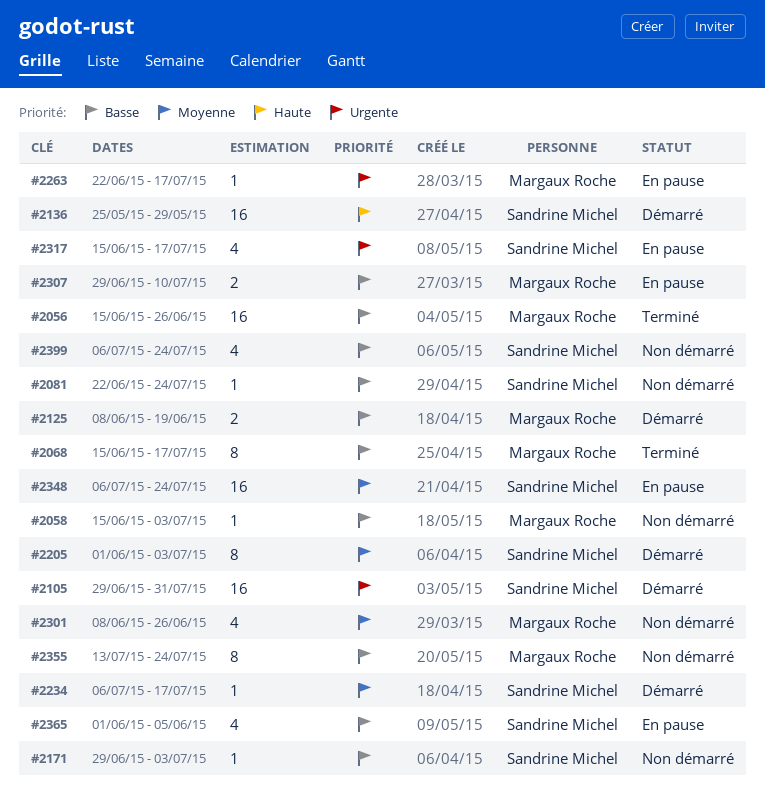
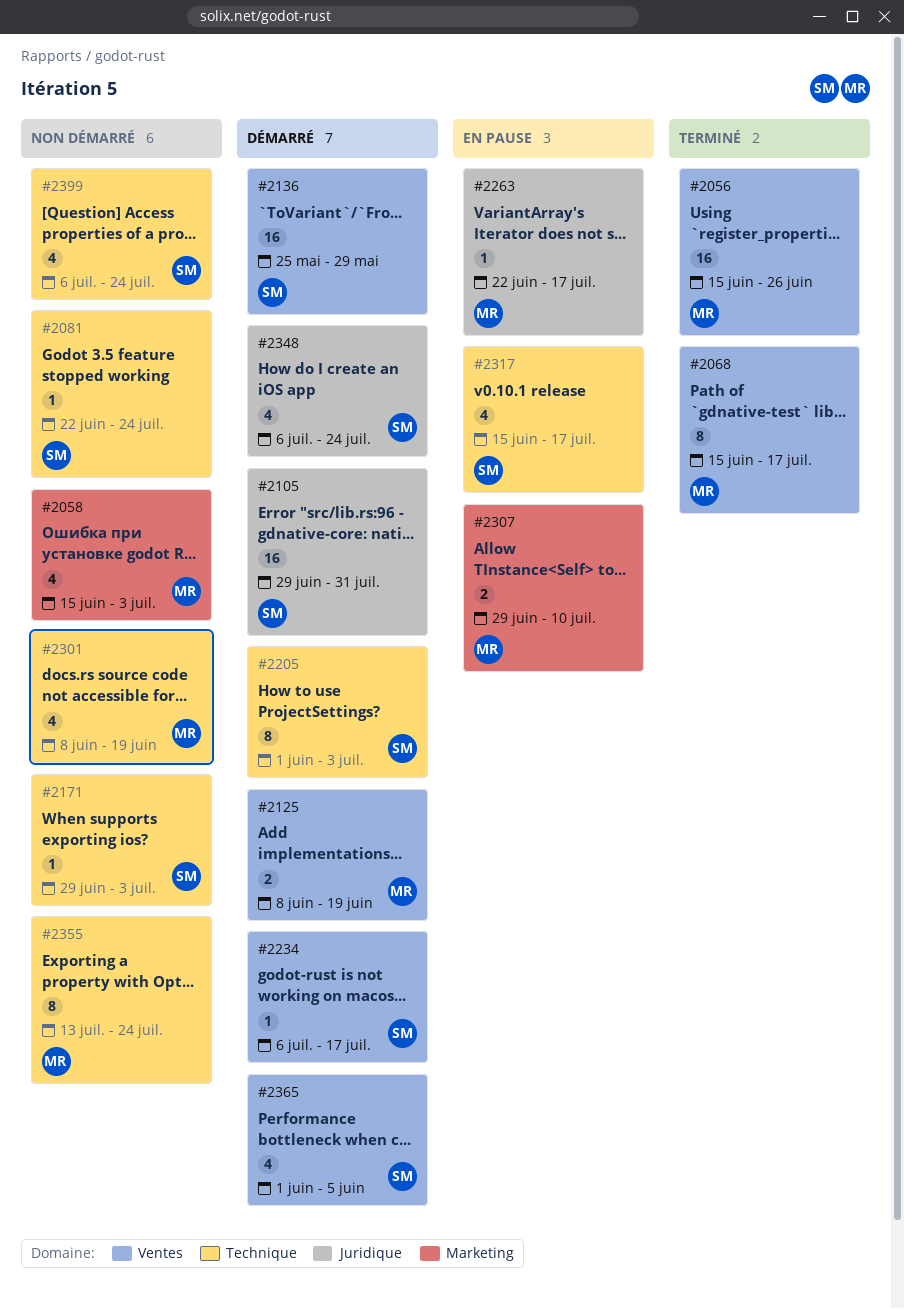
#2058, estimate: 1 -> 4
#2301, due: Jun 26 -> Jun 19
#2348, status: En pause -> Démarré
#2348, estimate: 16 -> 4
#2365, status: En pause -> Démarré

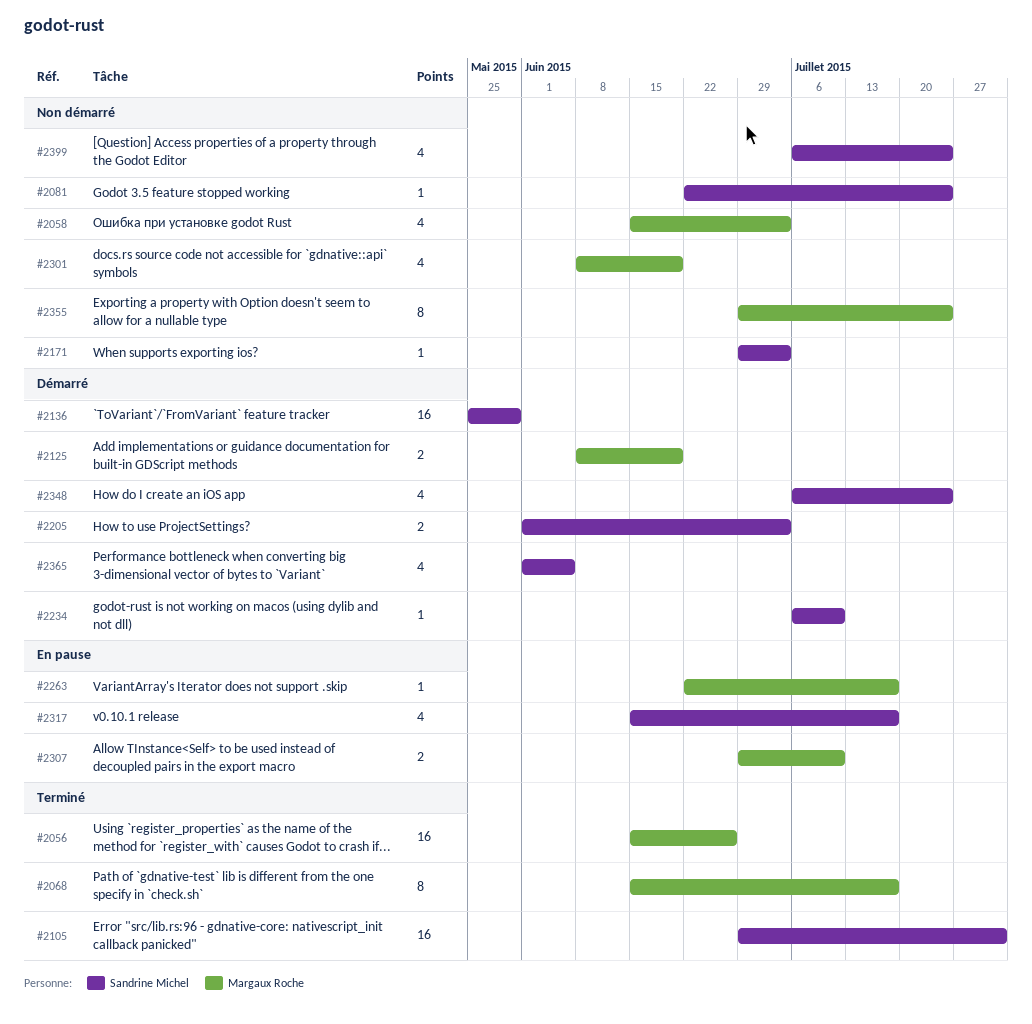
#2105, status: Démarré -> Terminé
#2205, estimate: 8 -> 2
#2234, due: Jul 17 -> Jul 10
#2355, start: Jul 13 -> Jun 29

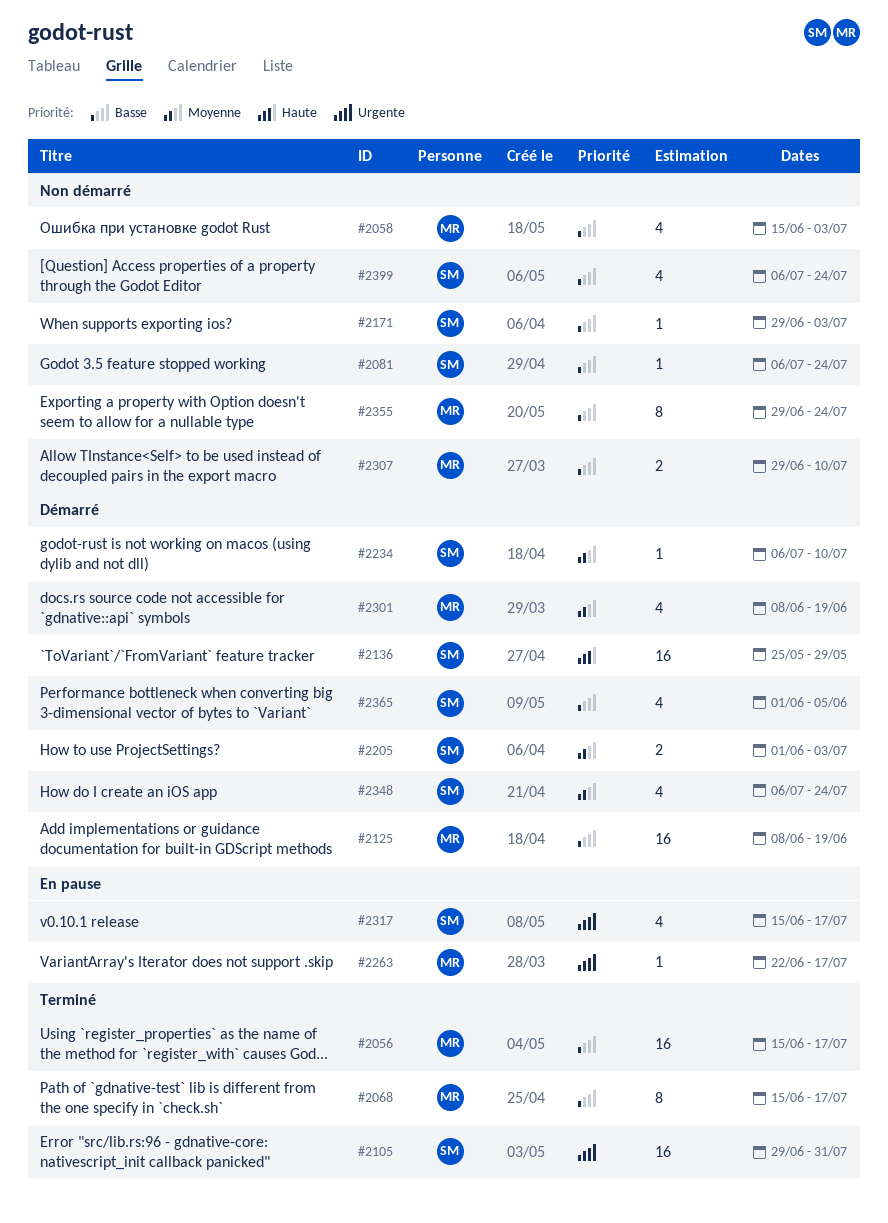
#2056, due: Jun 26 -> Jul 17
#2081, start: Jun 22 -> Jul 6
#2125, estimate: 2 -> 16
#2301, status: Non démarré -> Démarré
#2307, status: En pause -> Non démarré

